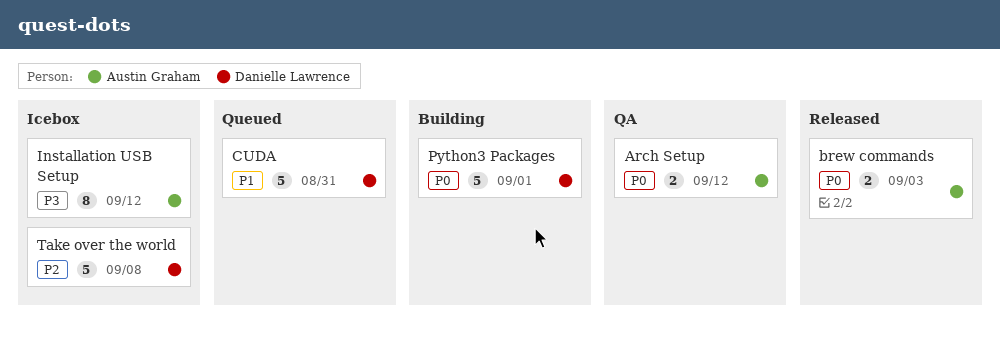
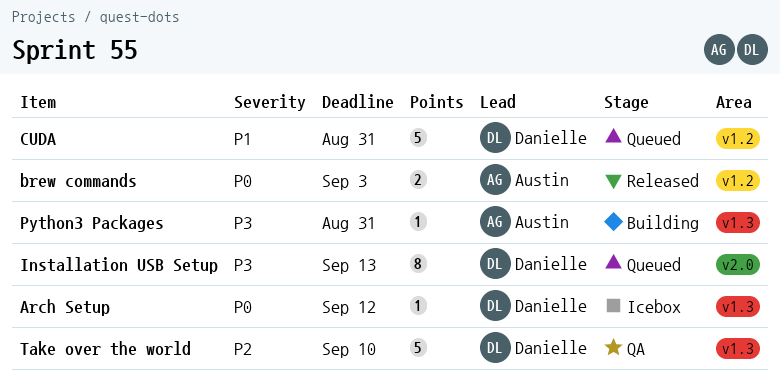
Arch Setup, status: QA -> Icebox
Arch Setup, owner: Austin Graham -> Danielle Lawrence
Arch Setup, estimate: 2 -> 1
Installation USB Setup, status: Icebox -> Queued
Installation USB Setup, owner: Austin Graham -> Danielle Lawrence
Installation USB Setup, due: Sep 12 -> Sep 13
Python3 Packages, owner: Danielle Lawrence -> Austin Graham
Python3 Packages, priority: P0 -> P3
Python3 Packages, estimate: 5 -> 1
Python3 Packages, due: Sep 1 -> Aug 31
Take over the world, status: Icebox -> QA
Take over the world, due: Sep 8 -> Sep 10

